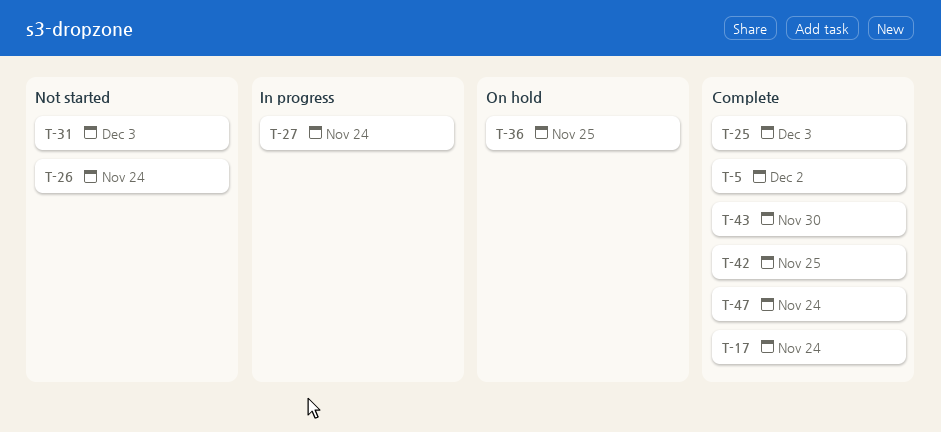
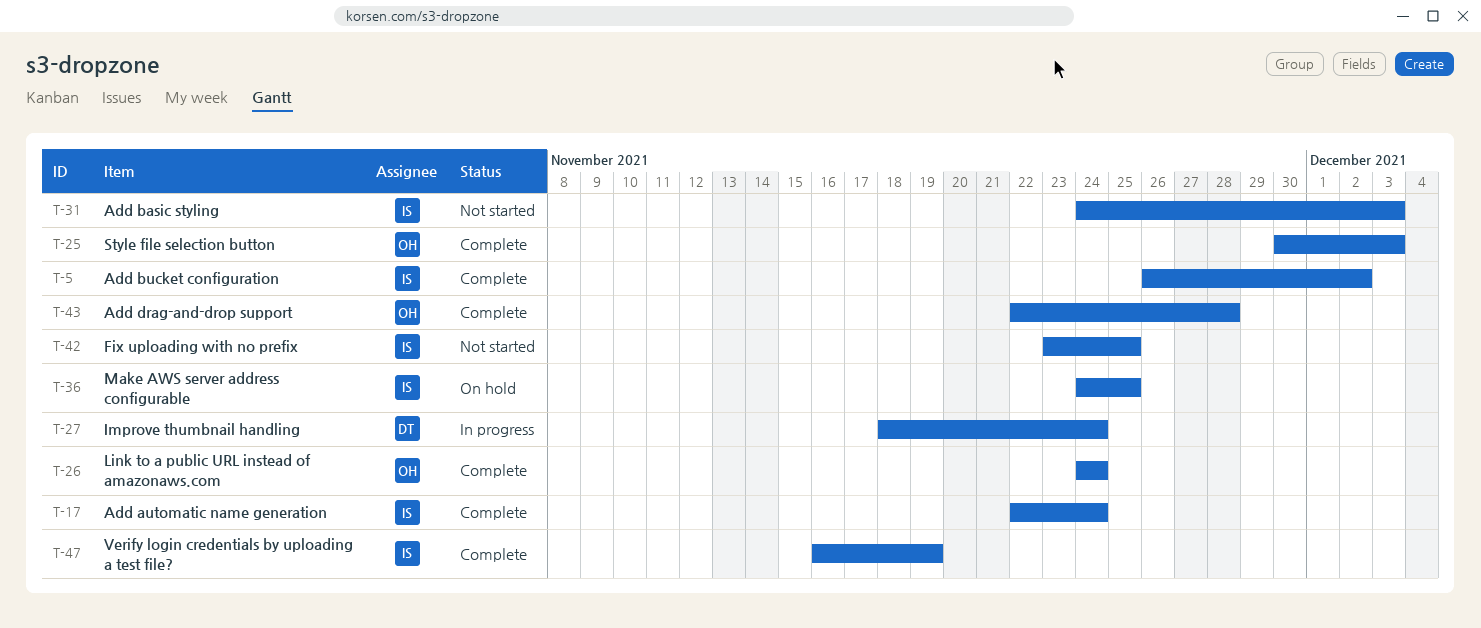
T-26, status: Not started -> Complete
T-42, status: Complete -> Not started
T-43, due: Nov 30 -> Nov 28
T-47, due: Nov 24 -> Nov 19

